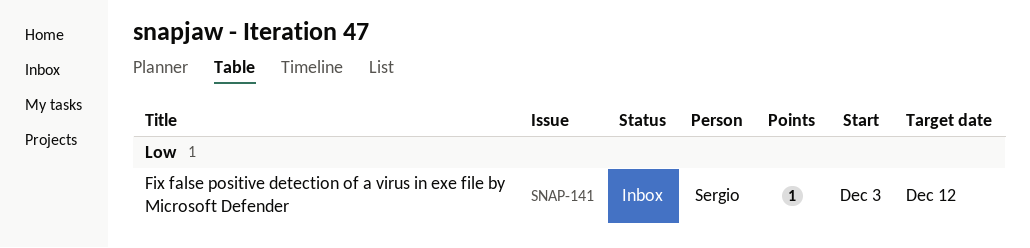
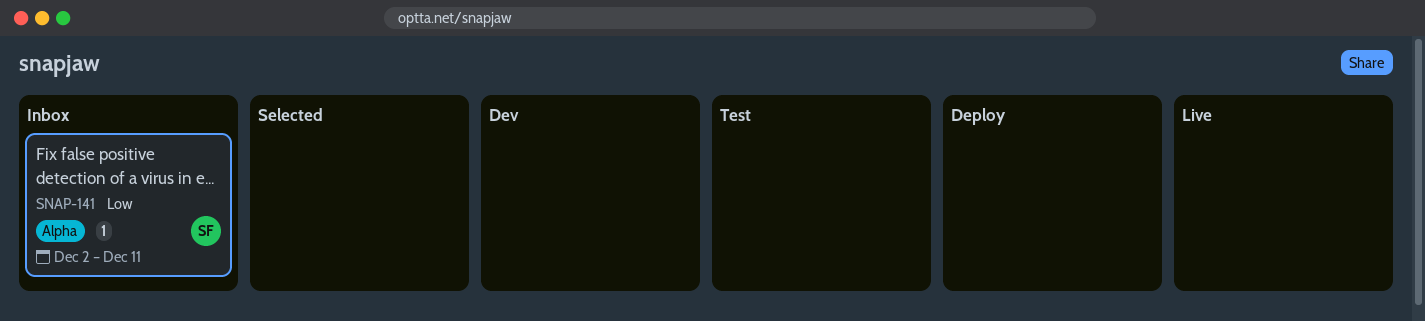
SNAP-141, start: Dec 3 -> Dec 2
SNAP-141, due: Dec 12 -> Dec 11

